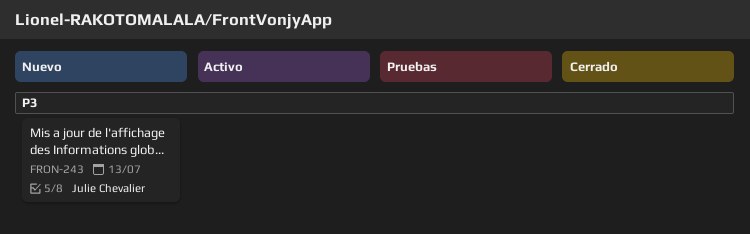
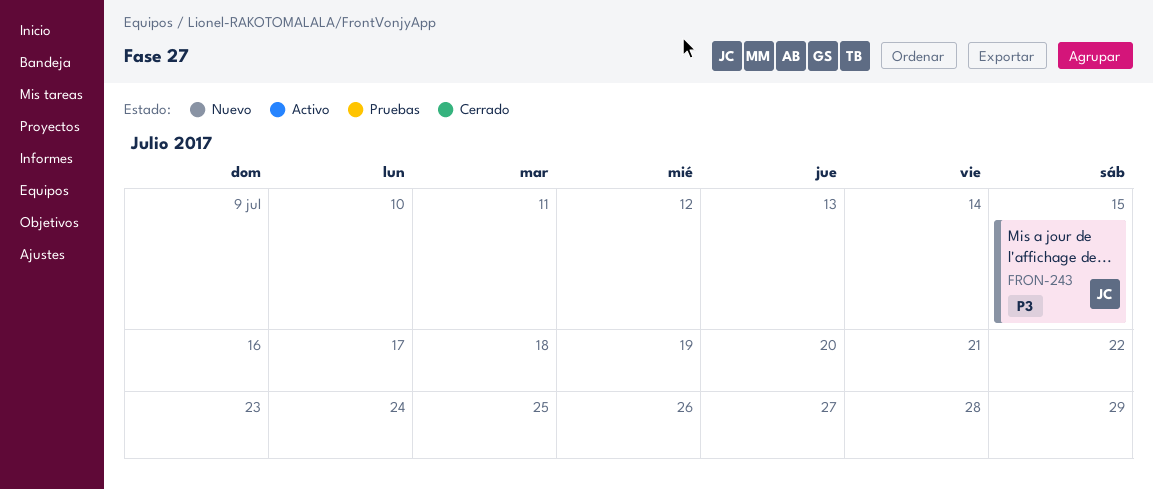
FRON-243, due: Jul 13 -> Jul 15

